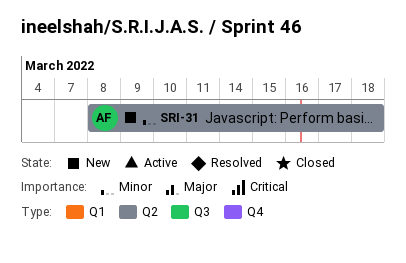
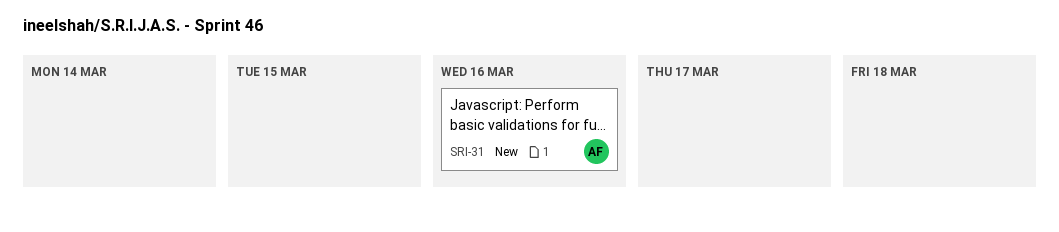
SRI-31, due: Mar 18 -> Mar 16

